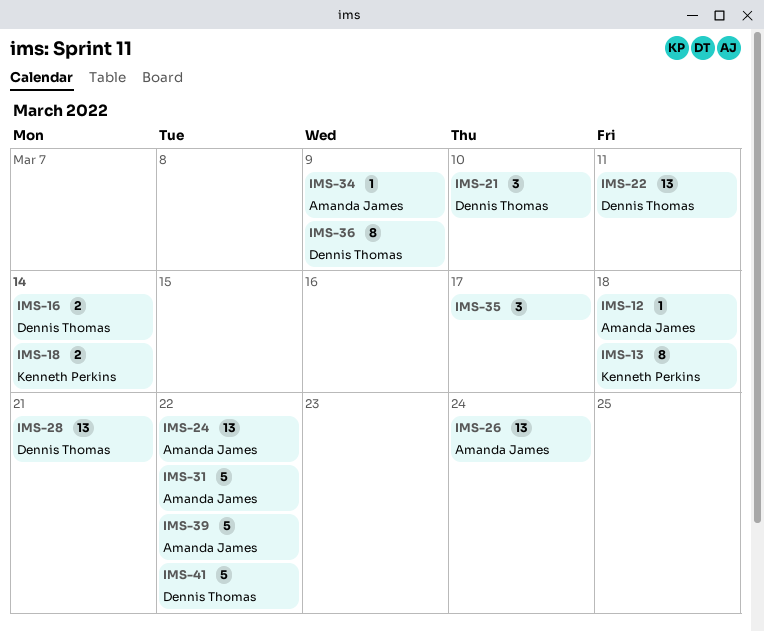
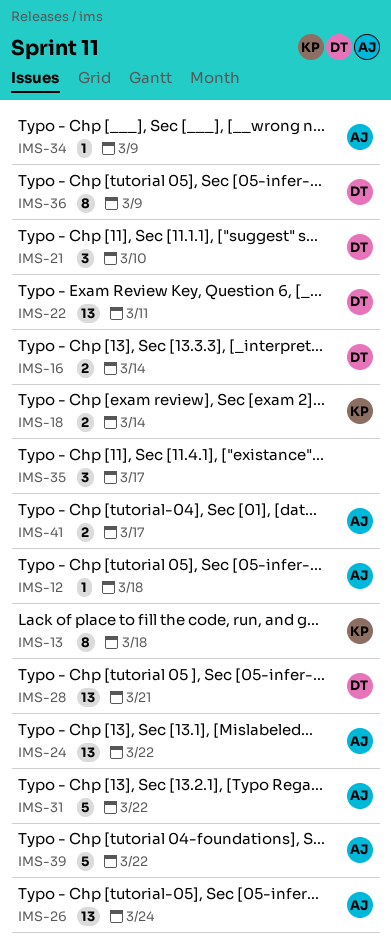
IMS-41, owner: Dennis Thomas -> Amanda James
IMS-41, estimate: 5 -> 2
IMS-41, due: Mar 22 -> Mar 17

